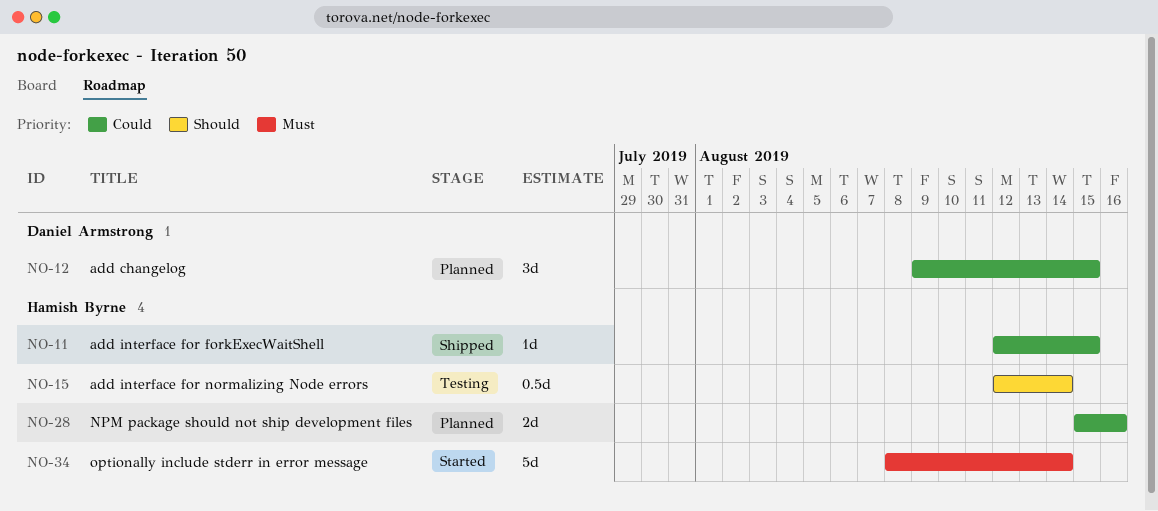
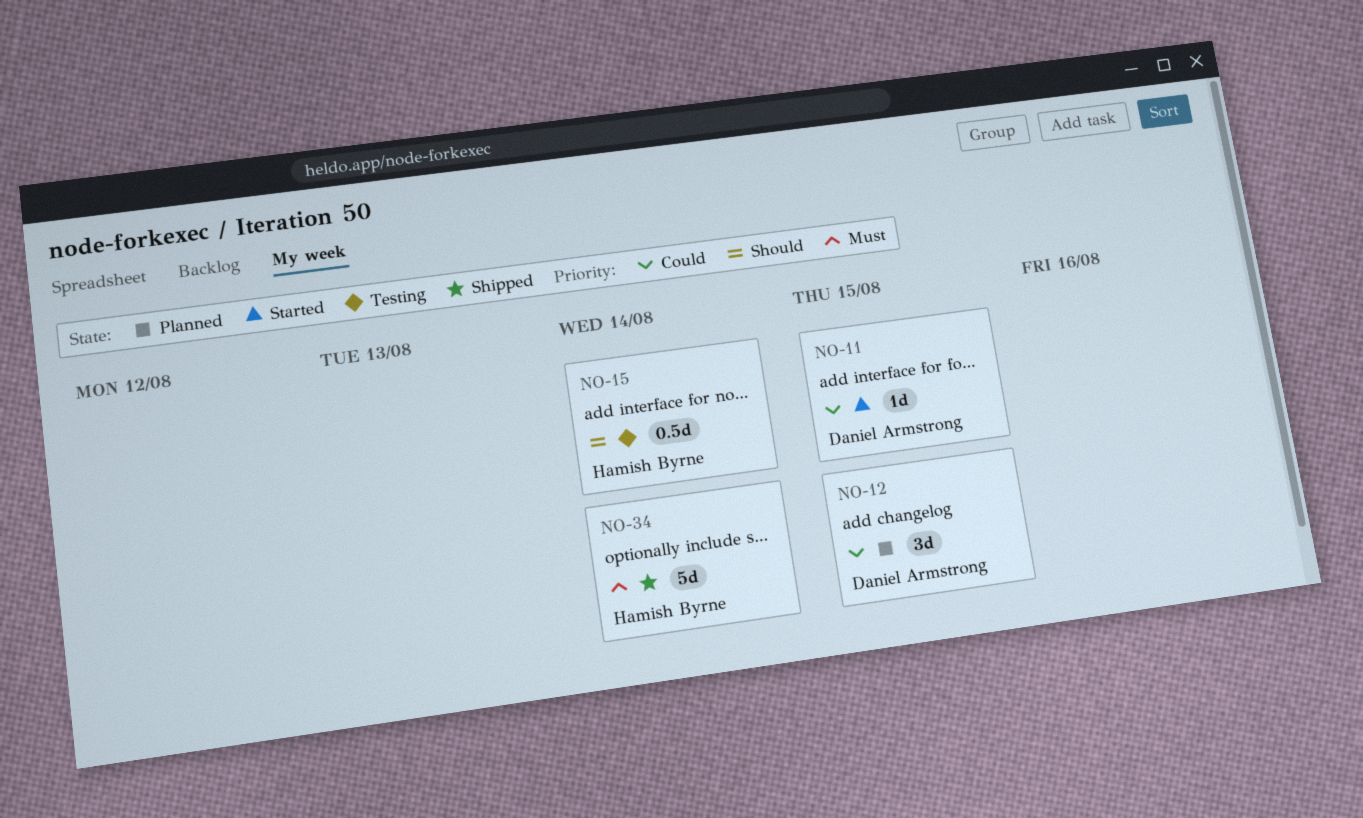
NO-11, status: Shipped -> Started
NO-11, owner: Hamish Byrne -> Daniel Armstrong
NO-28: present -> none
NO-34, status: Started -> Shipped

